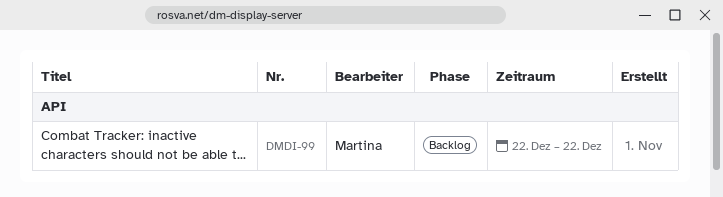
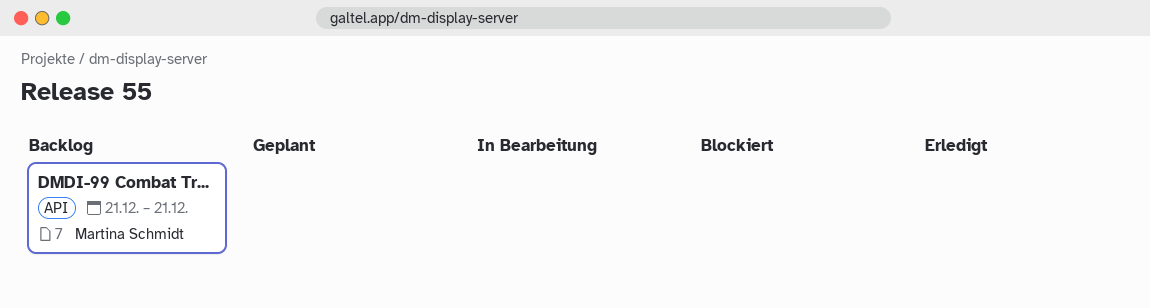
DMDI-99, start: Dec 22 -> Dec 21
DMDI-99, due: Dec 22 -> Dec 21

